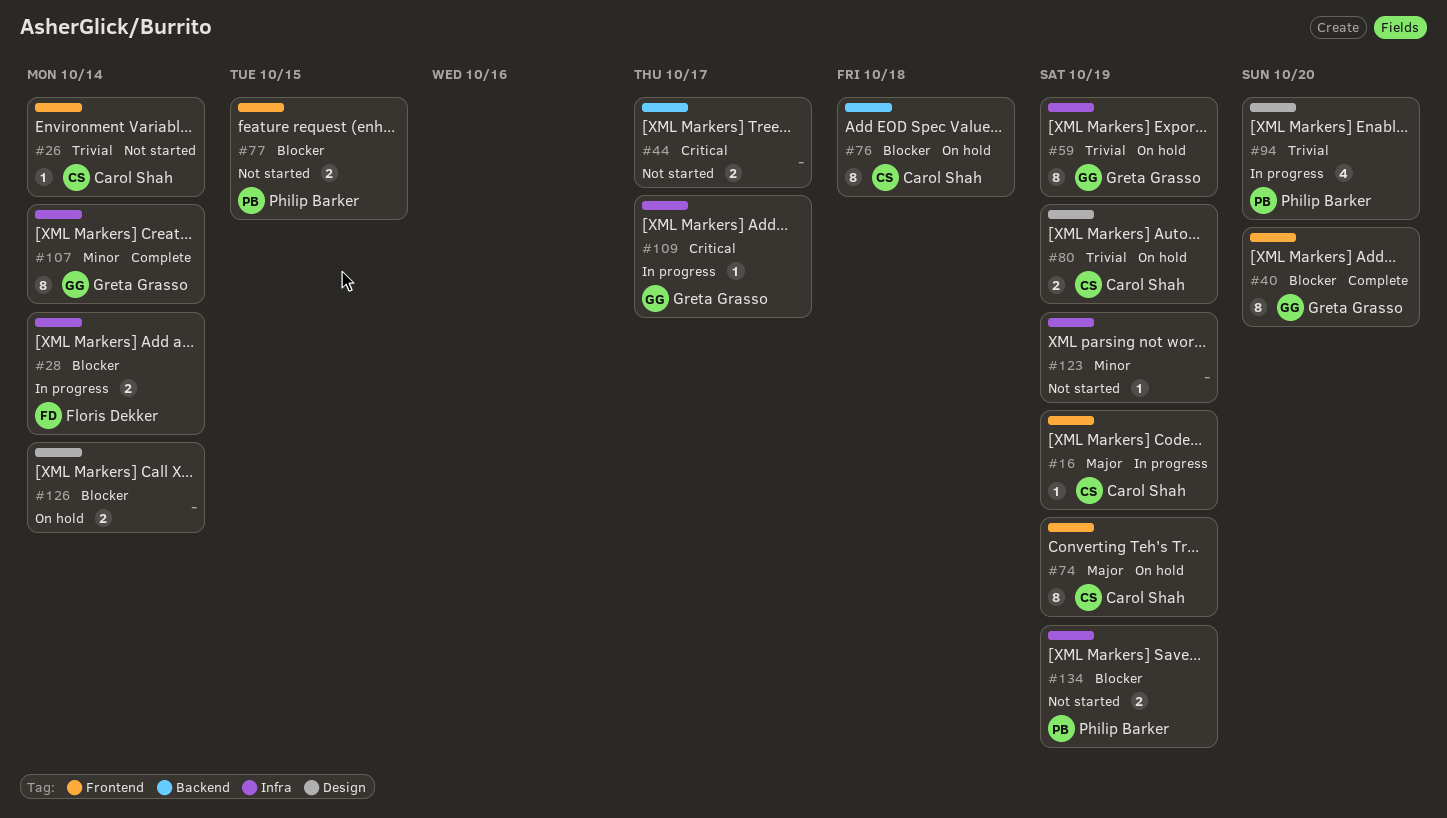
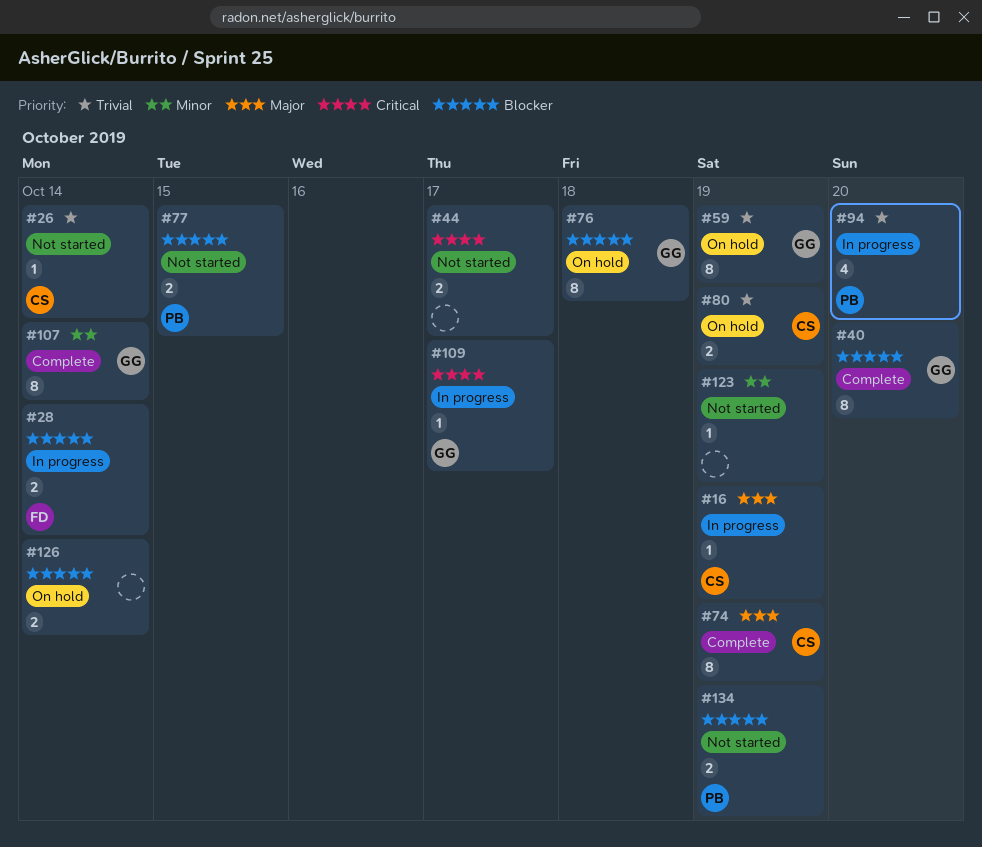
#74, status: On hold -> Complete
#76, owner: Carol Shah -> Greta Grasso

